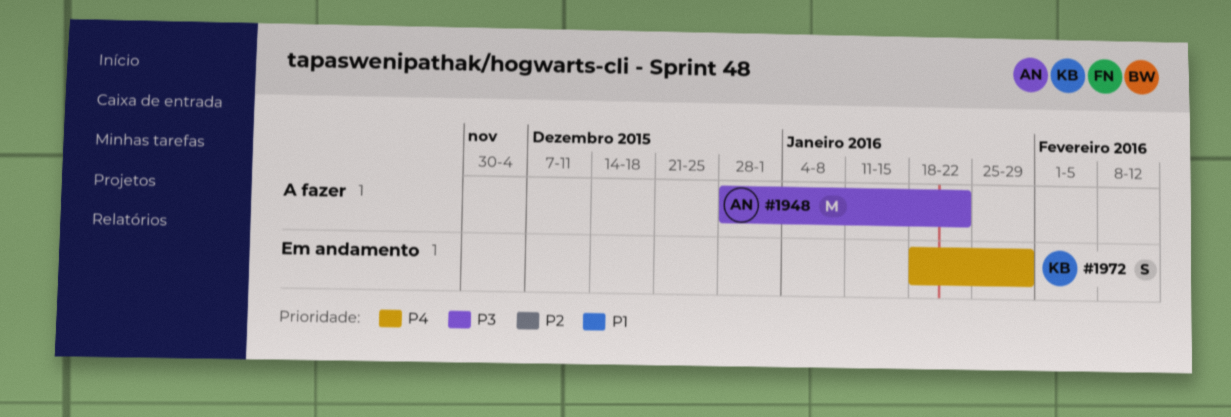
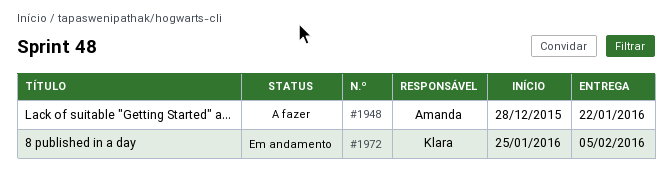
#1972, start: Jan 18 -> Jan 25
#1972, due: Jan 29 -> Feb 5

